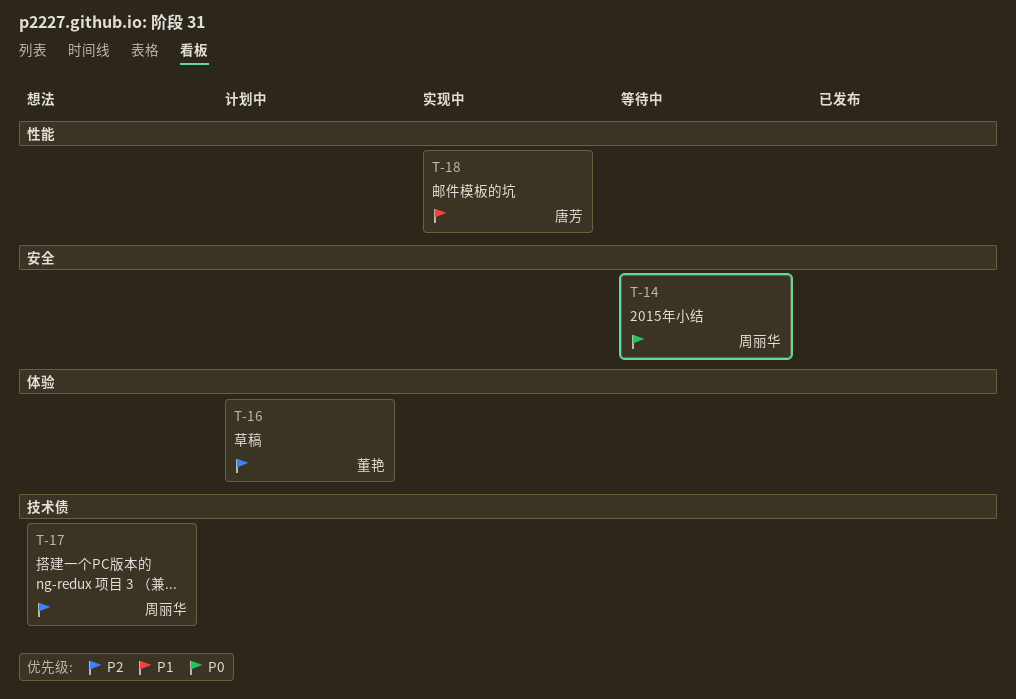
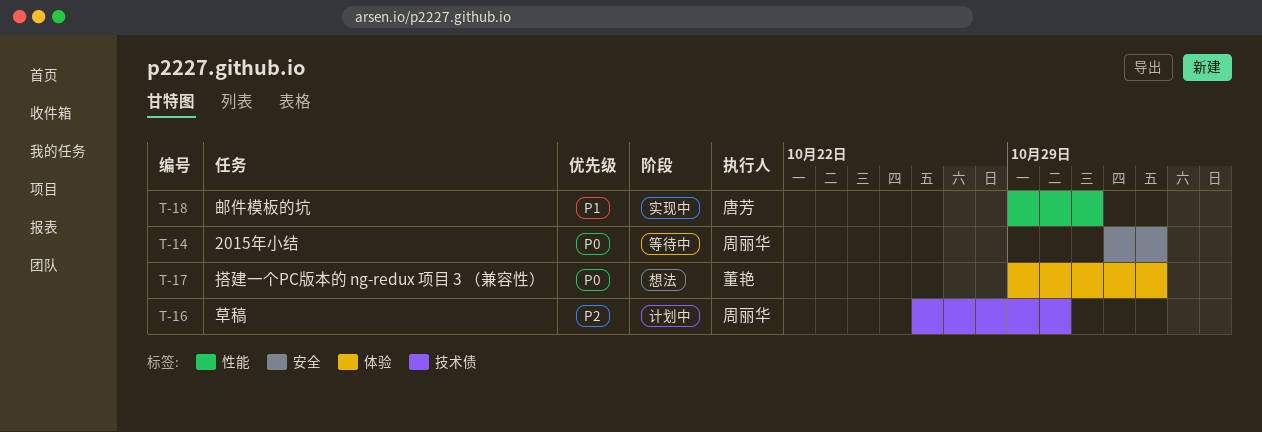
T-16, owner: 董艳 -> 周丽华
T-16, label: 体验 -> 技术债
T-17, owner: 周丽华 -> 董艳
T-17, priority: P2 -> P0
T-17, label: 技术债 -> 体验

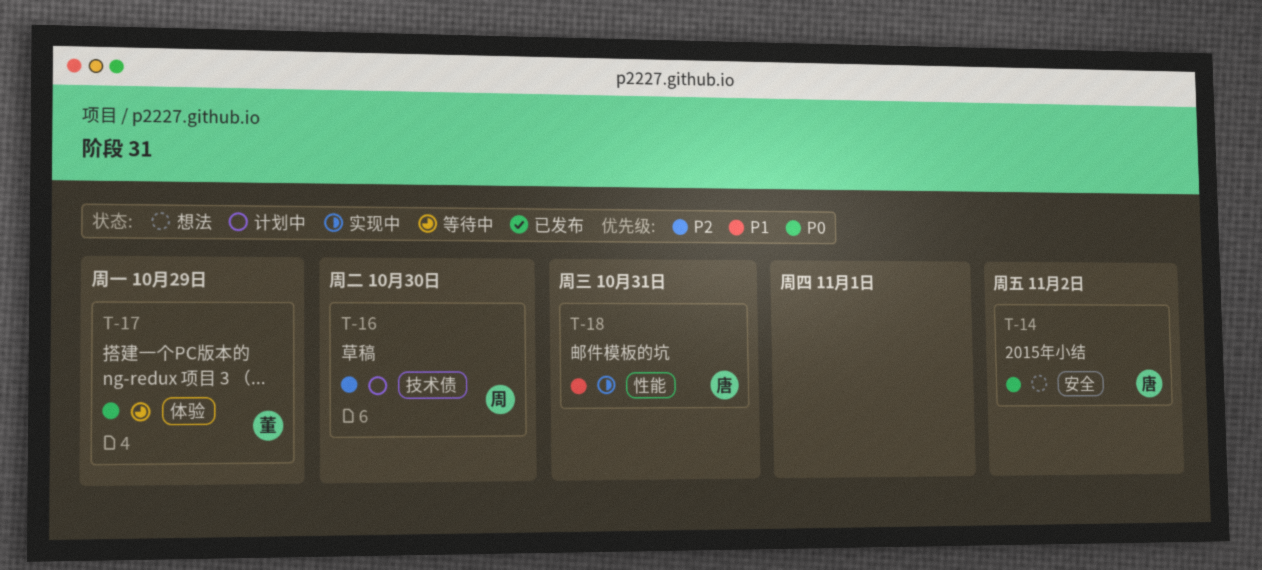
T-14, status: 等待中 -> 想法
T-14, owner: 周丽华 -> 唐芳
T-17, status: 想法 -> 等待中
T-17, due: Nov 2 -> Oct 29

